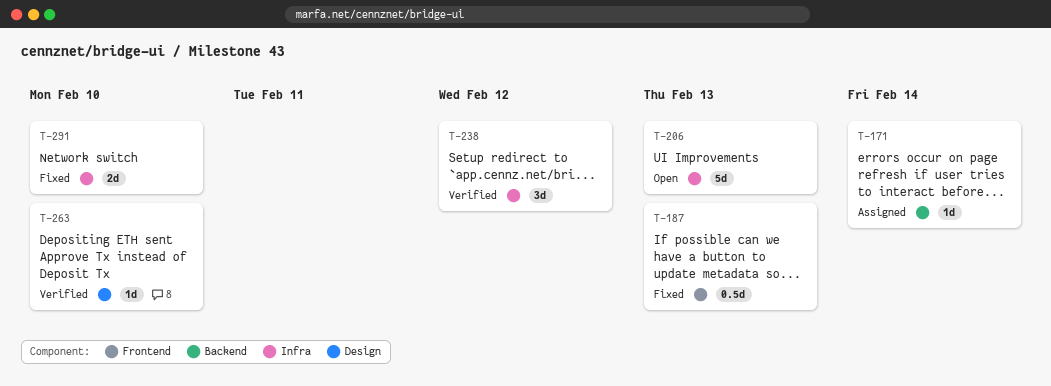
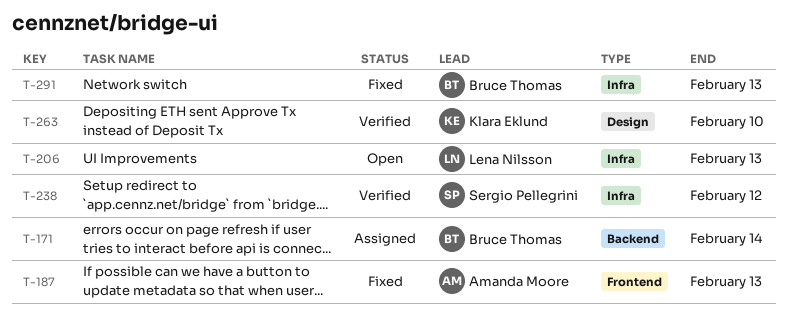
T-291, due: Feb 10 -> Feb 13

